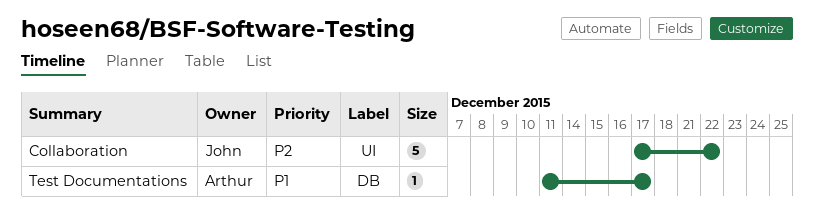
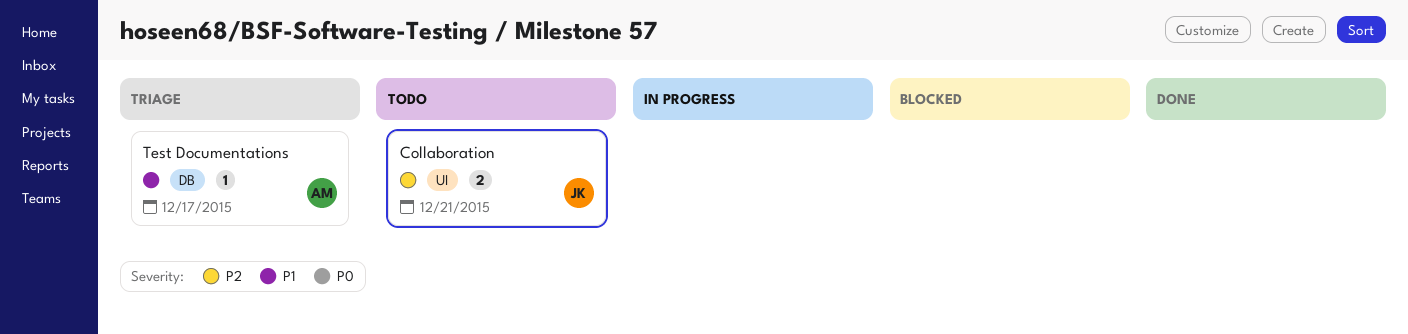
Collaboration, estimate: 5 -> 2
Collaboration, due: Dec 22 -> Dec 21

